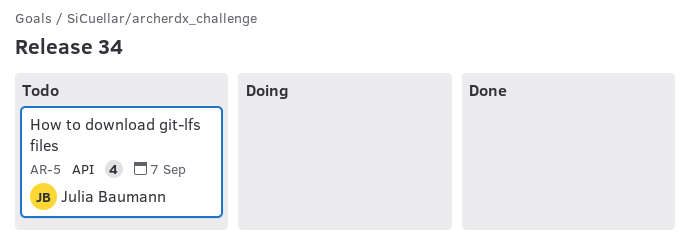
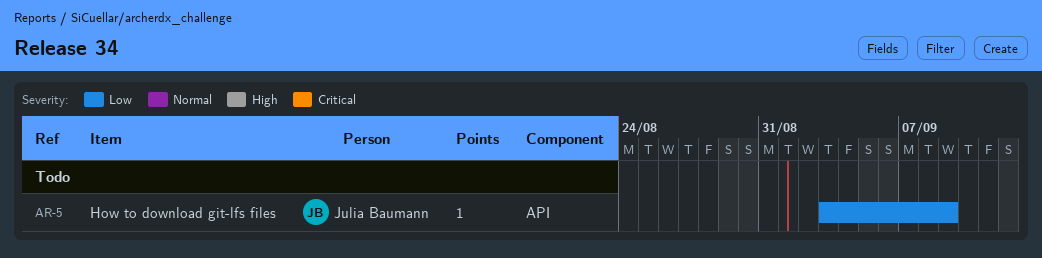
AR-5, estimate: 4 -> 1
AR-5, due: Sep 7 -> Sep 9

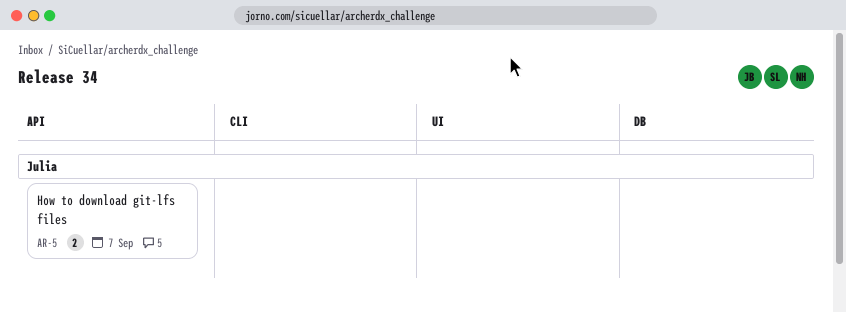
AR-5, estimate: 1 -> 2
AR-5, due: Sep 9 -> Sep 7

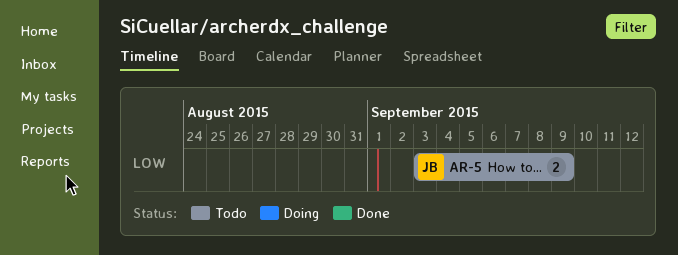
AR-5, due: Sep 7 -> Sep 9

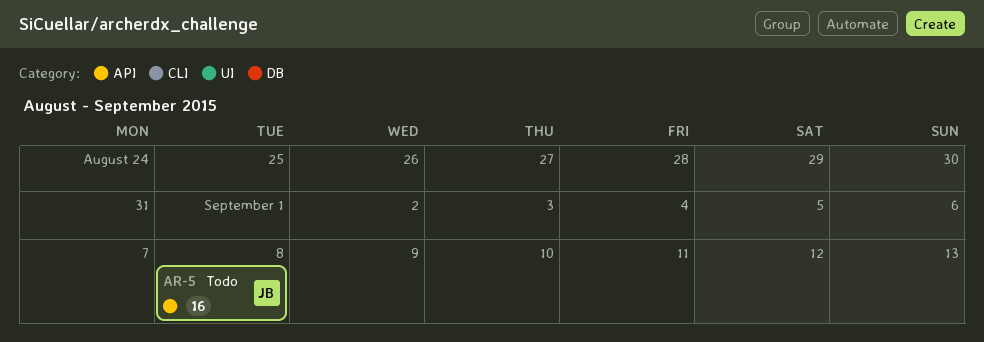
AR-5, estimate: 2 -> 16
AR-5, due: Sep 9 -> Sep 8

